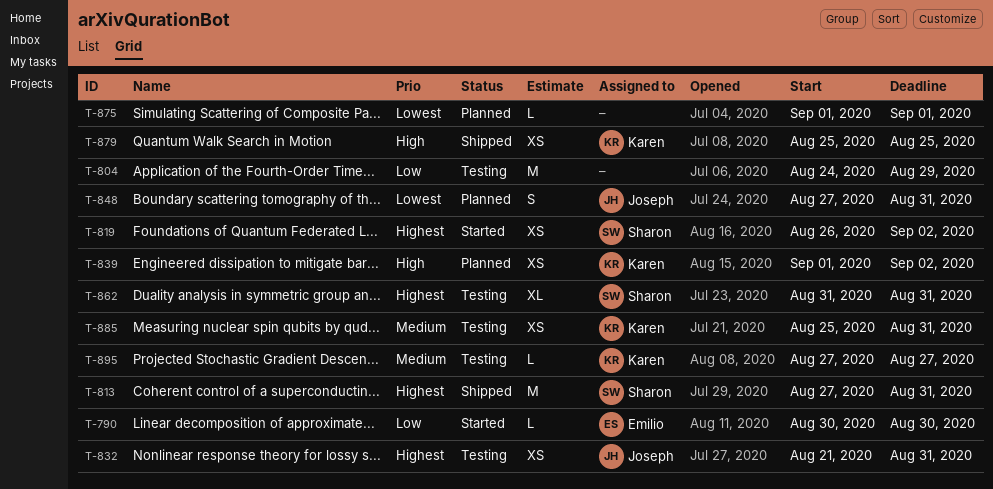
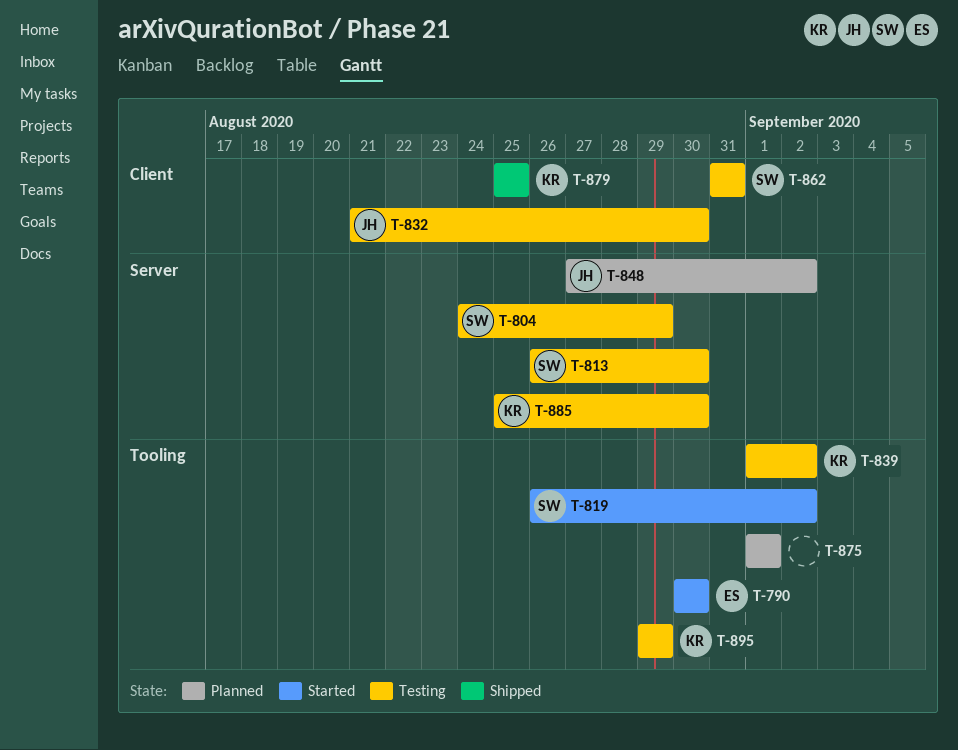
T-804, owner: none -> Sharon
T-813, status: Shipped -> Testing
T-813, start: Aug 27 -> Aug 26
T-813, due: Aug 31 -> Aug 30
T-832, due: Aug 31 -> Aug 30
T-839, status: Planned -> Testing
T-848, due: Aug 31 -> Sep 2
T-885, due: Aug 31 -> Aug 30
T-895, start: Aug 27 -> Aug 29
T-895, due: Aug 27 -> Aug 29

